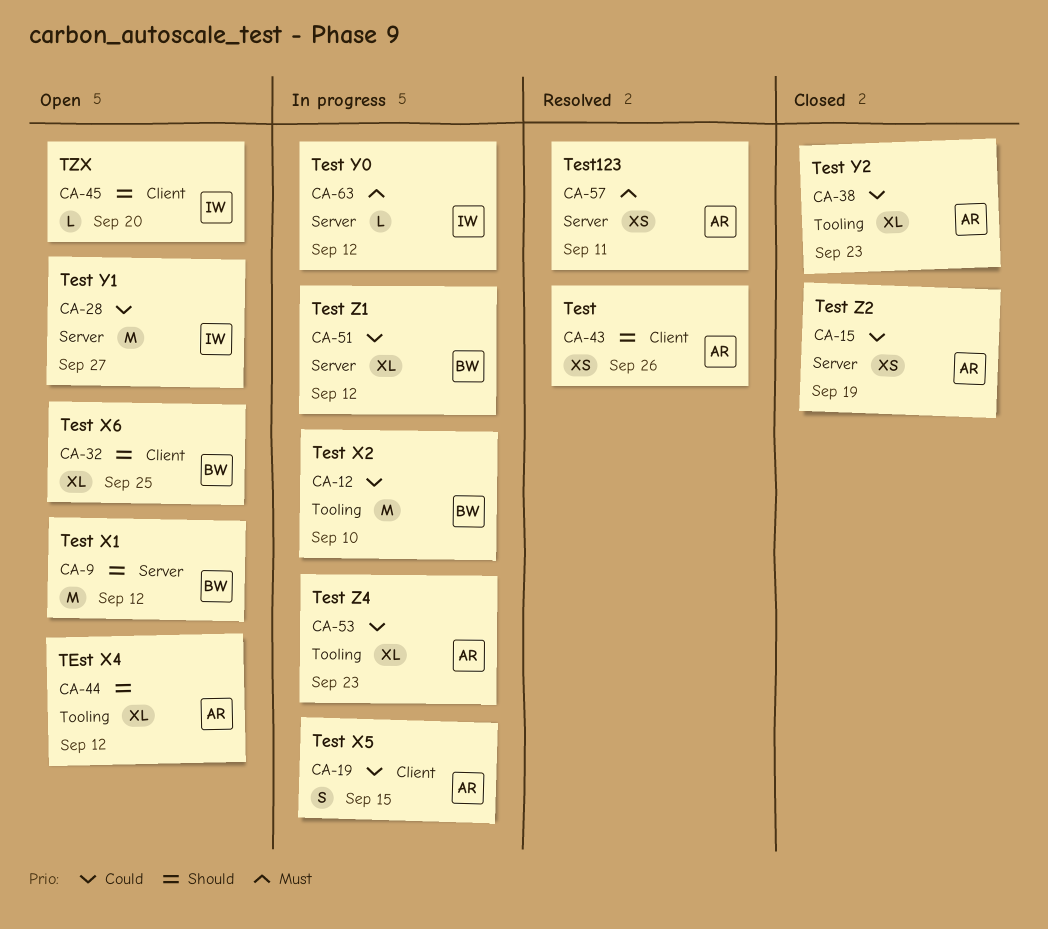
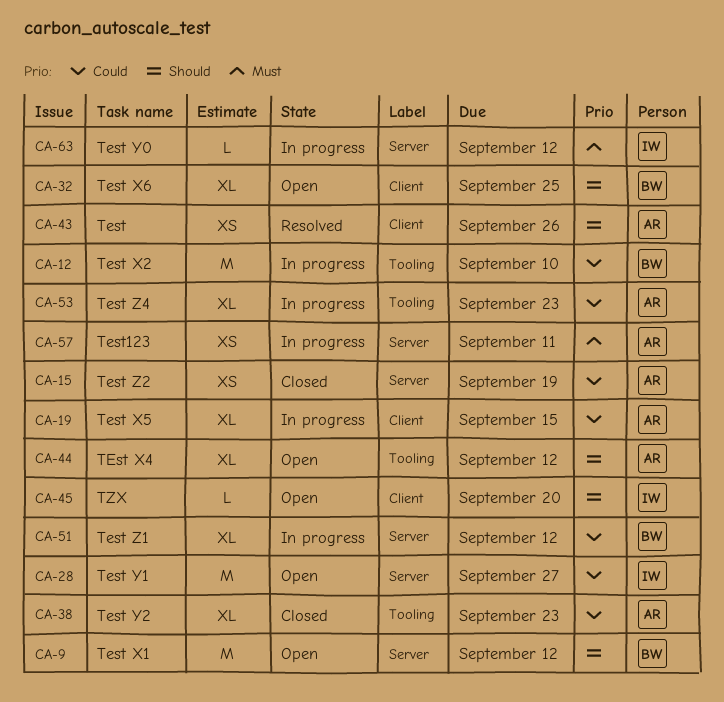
CA-19, estimate: S -> XL
CA-57, status: Resolved -> In progress

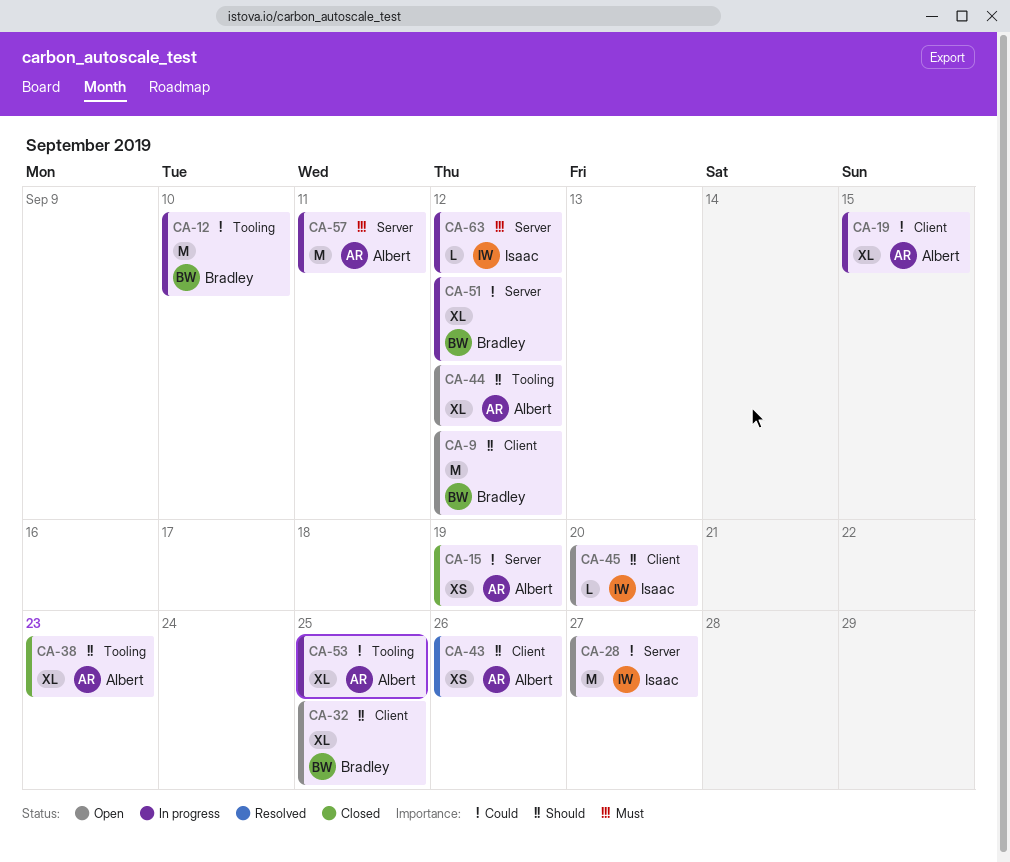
CA-9, label: Server -> Client
CA-38, priority: Could -> Should
CA-53, due: Sep 23 -> Sep 25
CA-57, estimate: XS -> M

